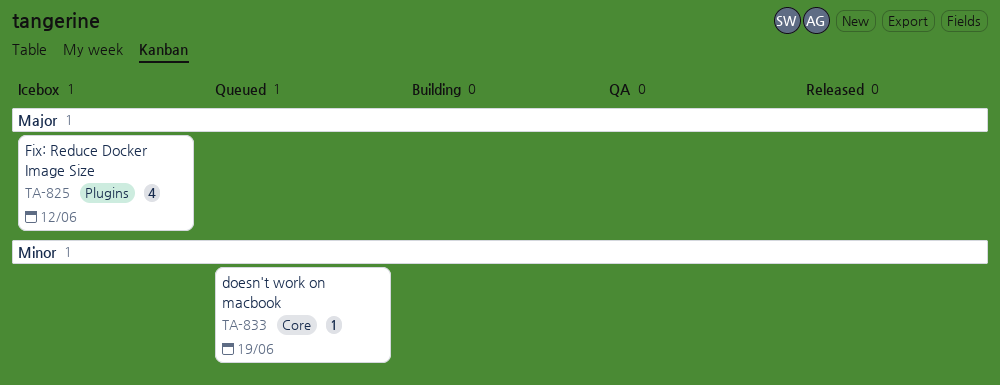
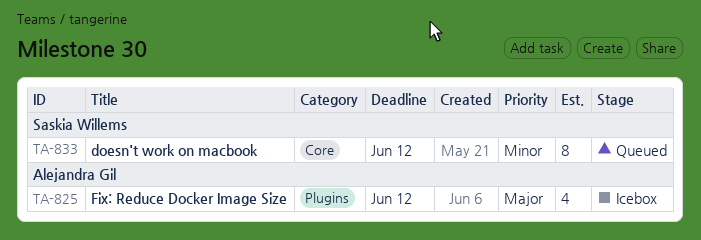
TA-833, estimate: 1 -> 8
TA-833, due: Jun 19 -> Jun 12

